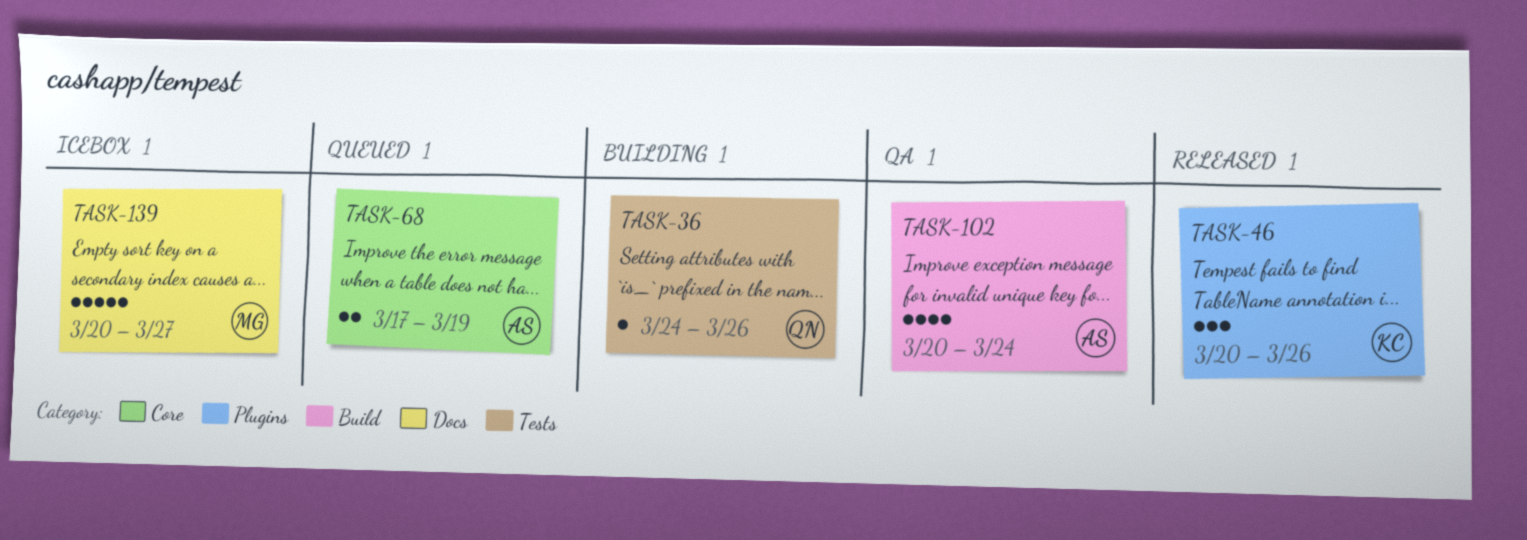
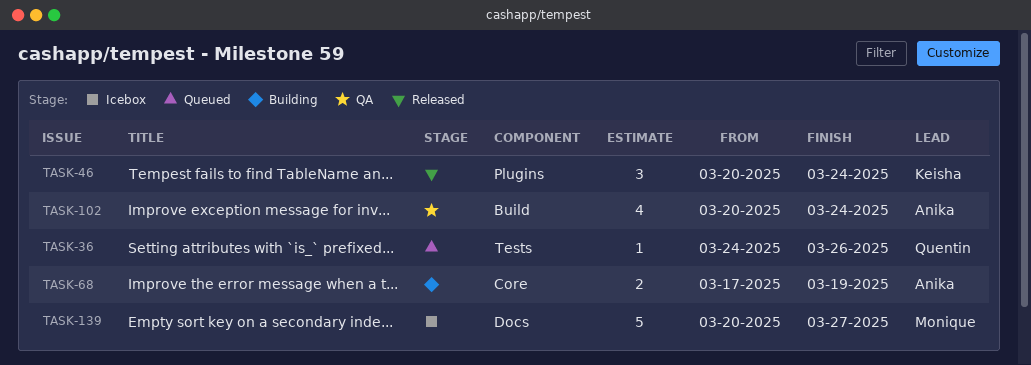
TASK-36, status: Building -> Queued
TASK-46, due: Mar 26 -> Mar 24
TASK-68, status: Queued -> Building

